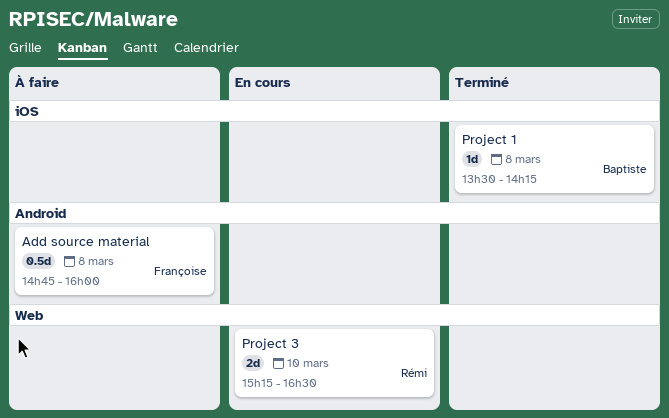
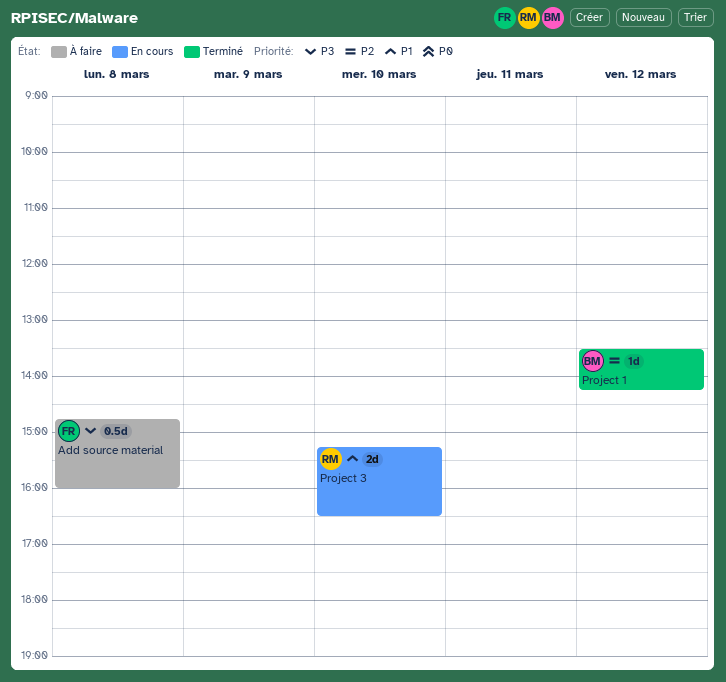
Project 1, day: Mar 8 -> Mar 12

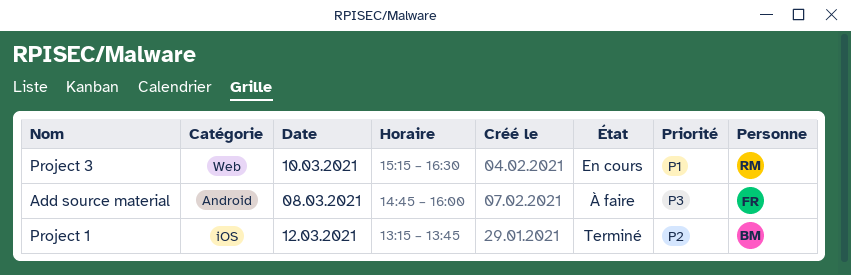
Project 1, begins: 13:30 -> 13:15
Project 1, ends: 14:15 -> 13:45

